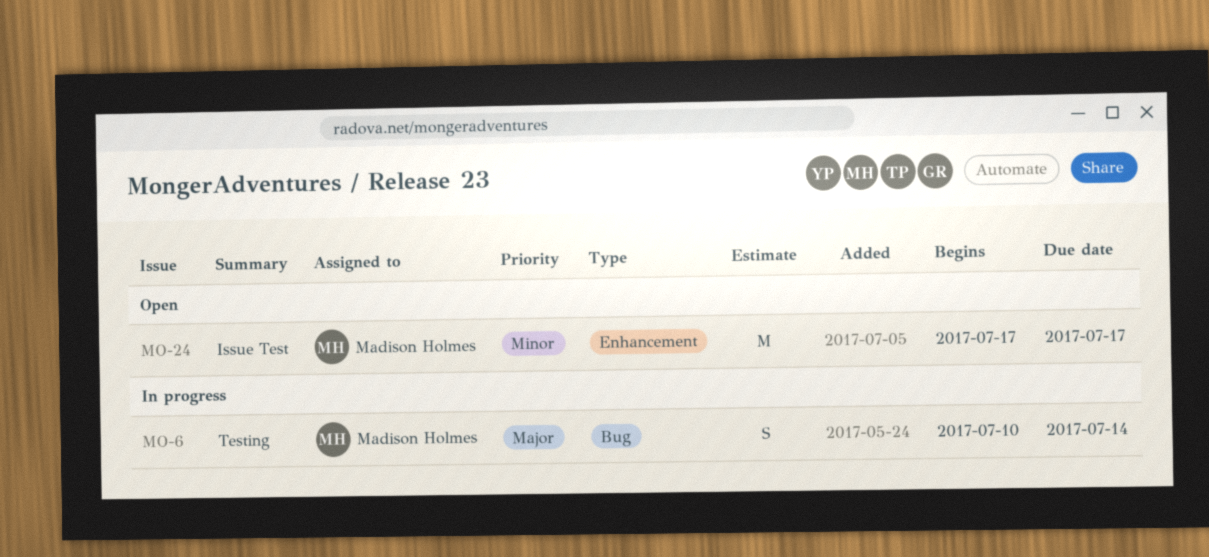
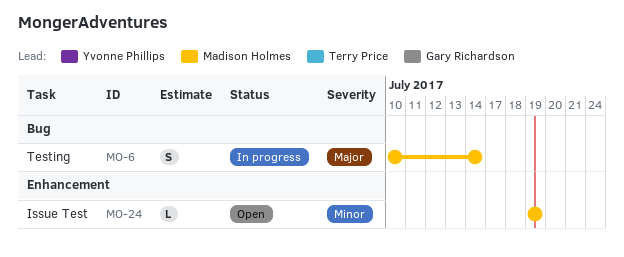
MO-24, estimate: M -> L
MO-24, start: Jul 17 -> Jul 19
MO-24, due: Jul 17 -> Jul 19

